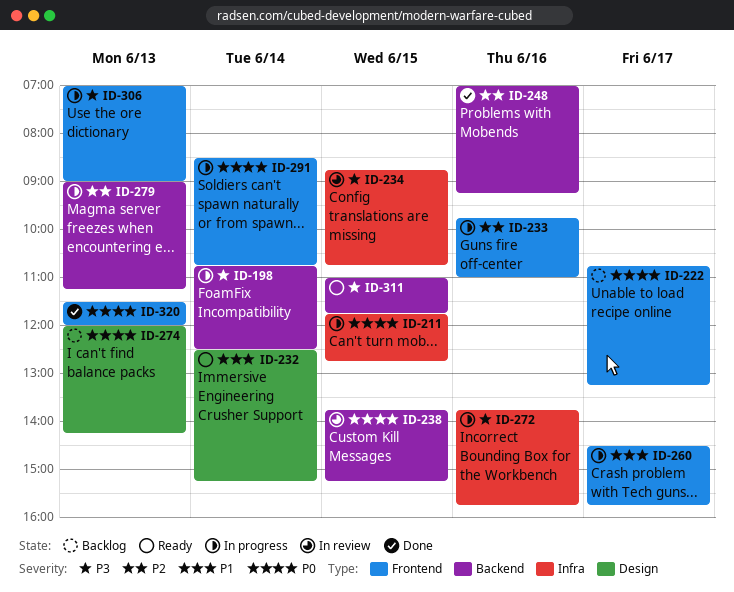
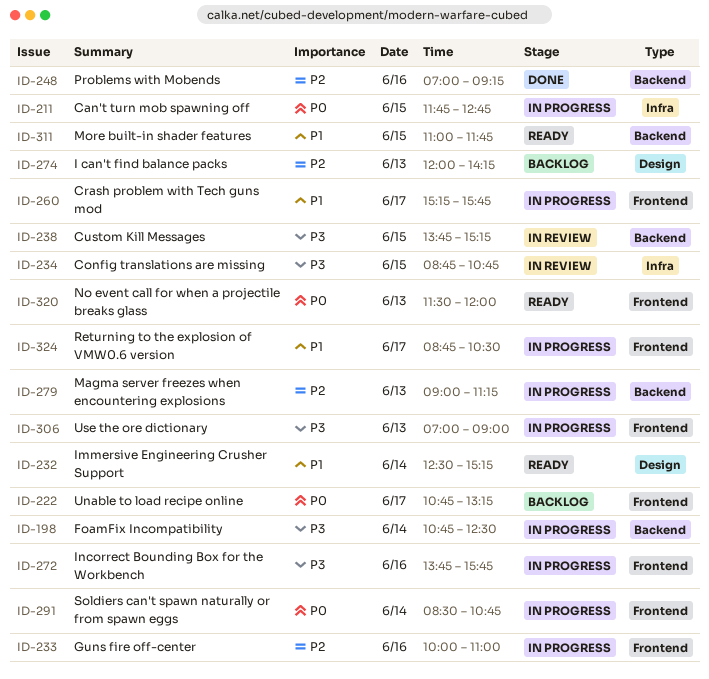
ID-233, begins: 09:45 -> 10:00
ID-238, priority: P0 -> P3
ID-260, begins: 14:30 -> 15:15
ID-272, label: Infra -> Frontend
ID-274, priority: P0 -> P2
ID-311, priority: P3 -> P1
ID-320, status: Done -> Ready
ID-324: none -> present

